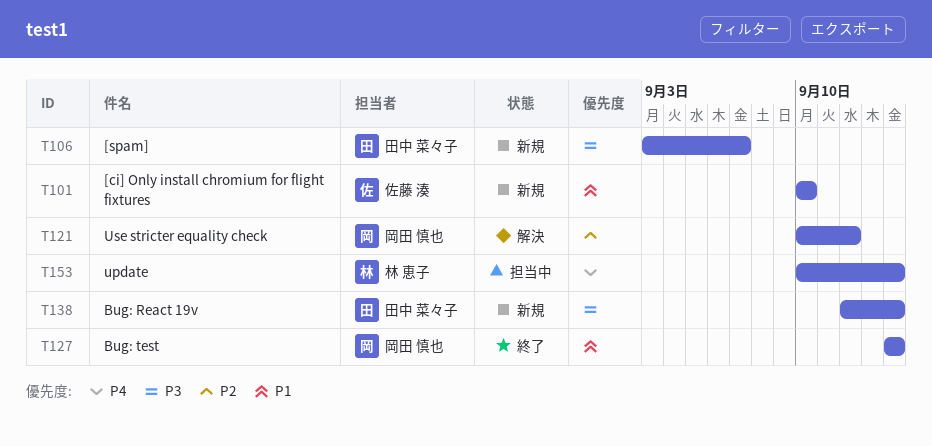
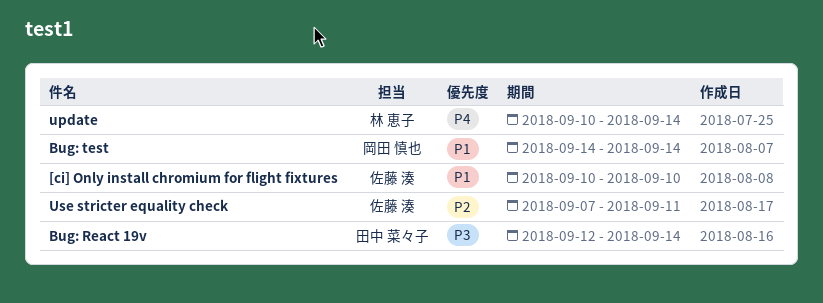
[spam]: present -> none
Use stricter equality check, owner: 岡田 慎也 -> 佐藤 湊
Use stricter equality check, start: Sep 10 -> Sep 7
Use stricter equality check, due: Sep 12 -> Sep 11

